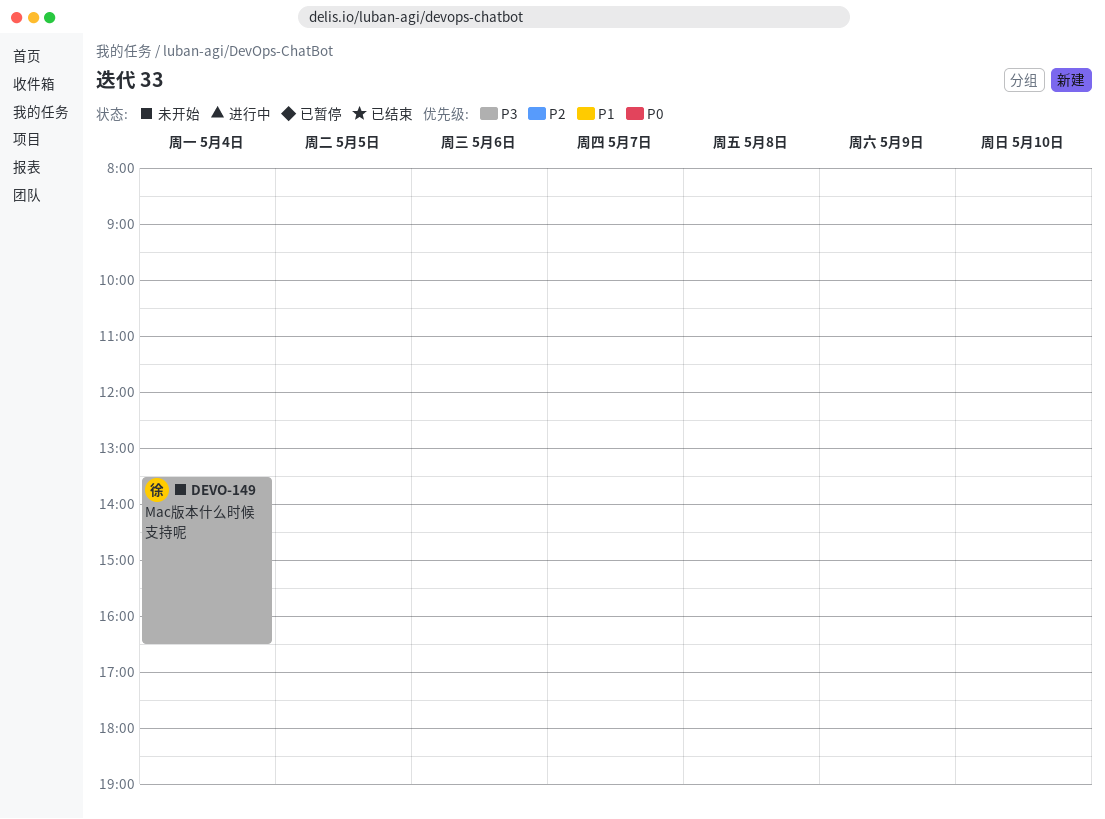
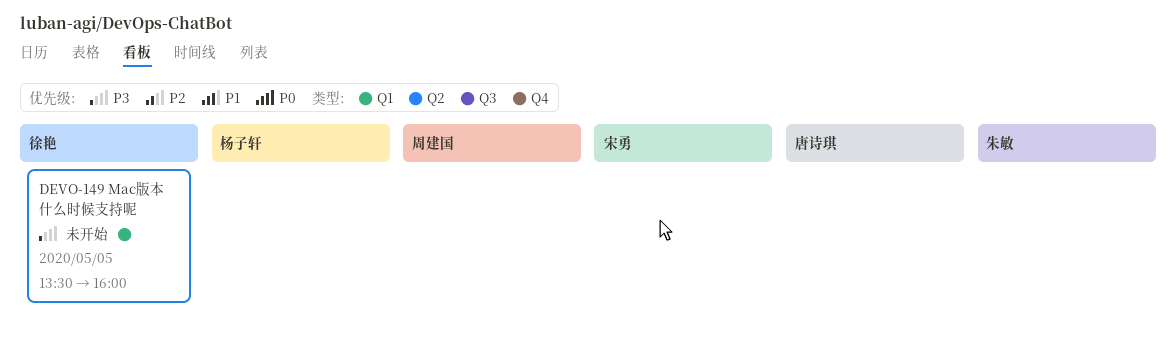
DEVO-149, day: May 4 -> May 5
DEVO-149, ends: 16:30 -> 16:00

